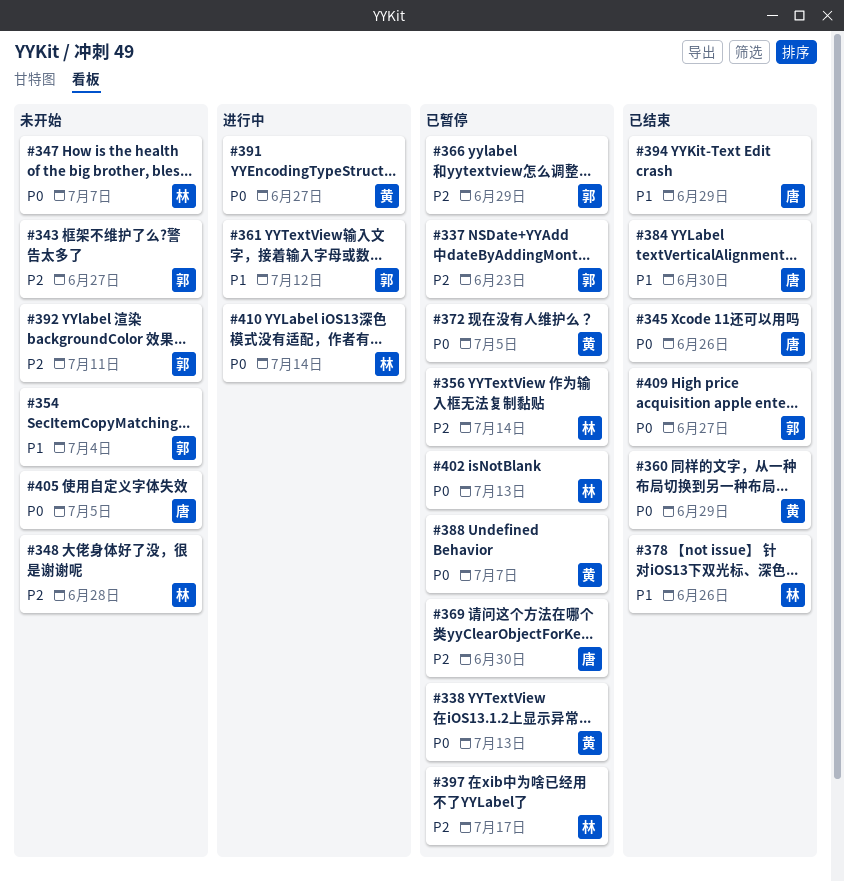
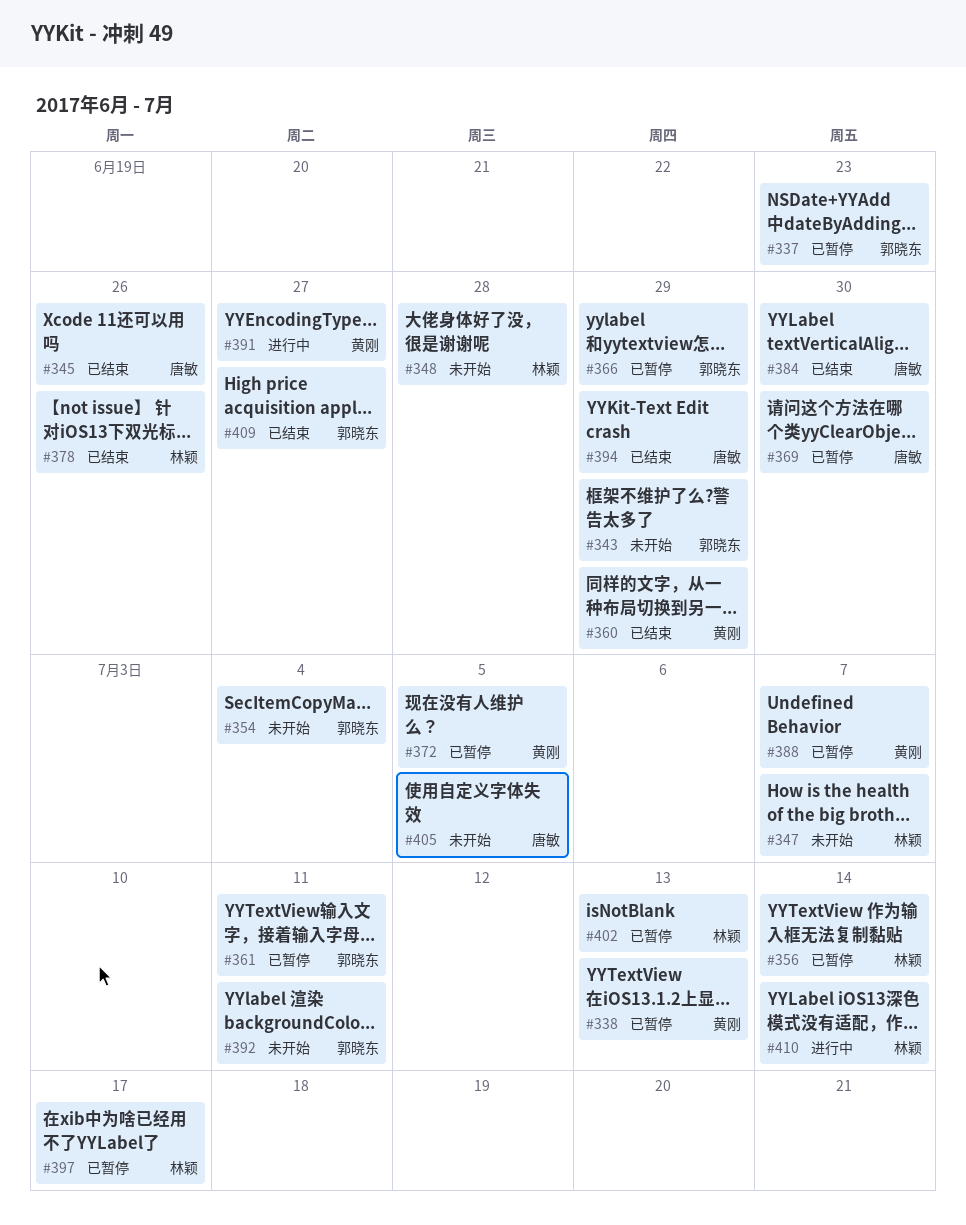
#343, due: Jun 27 -> Jun 29
#361, status: 进行中 -> 已暂停
#361, due: Jul 12 -> Jul 11

